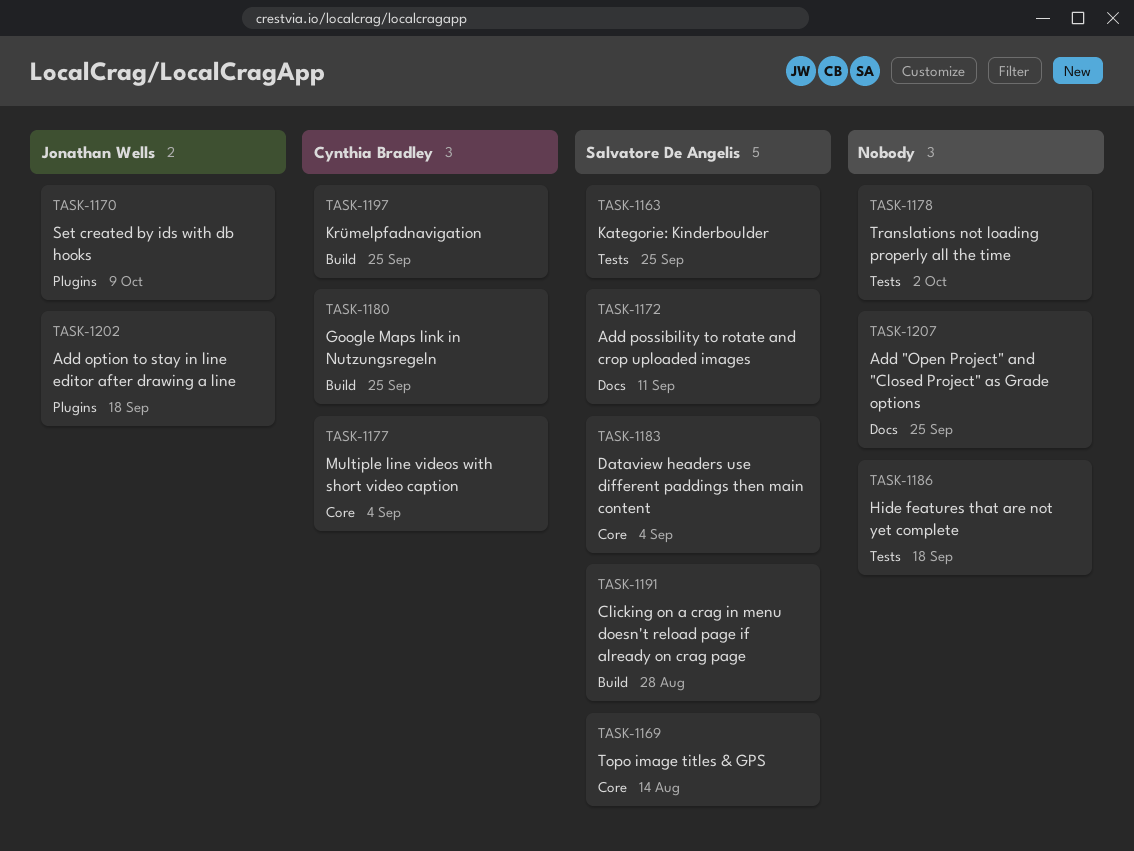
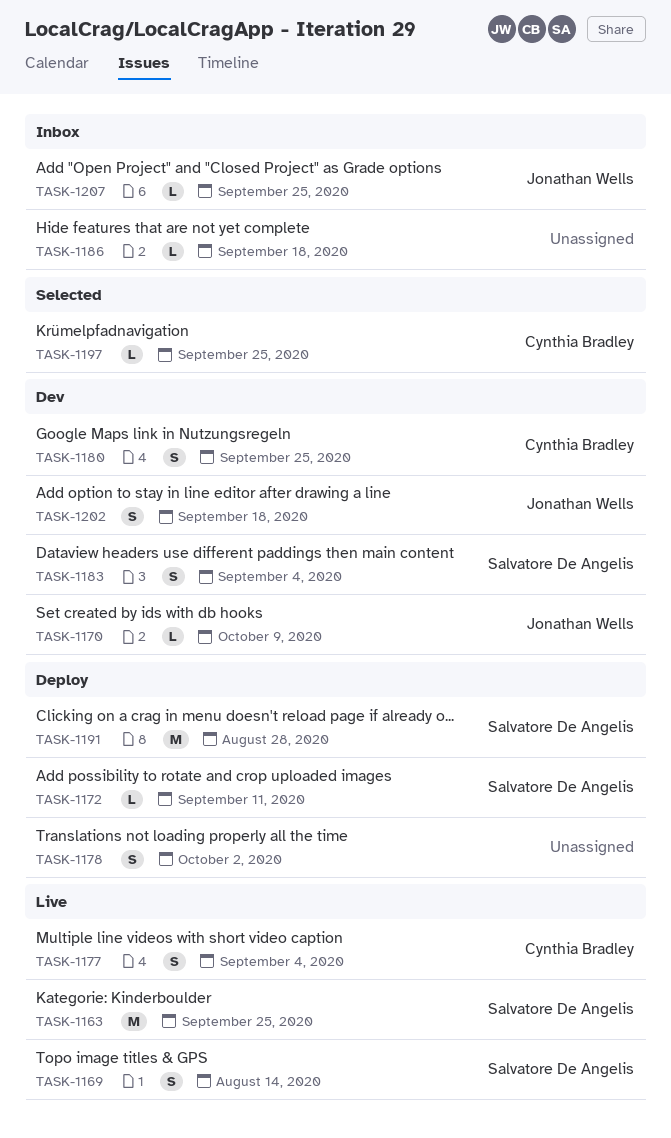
TASK-1207, owner: none -> Jonathan Wells

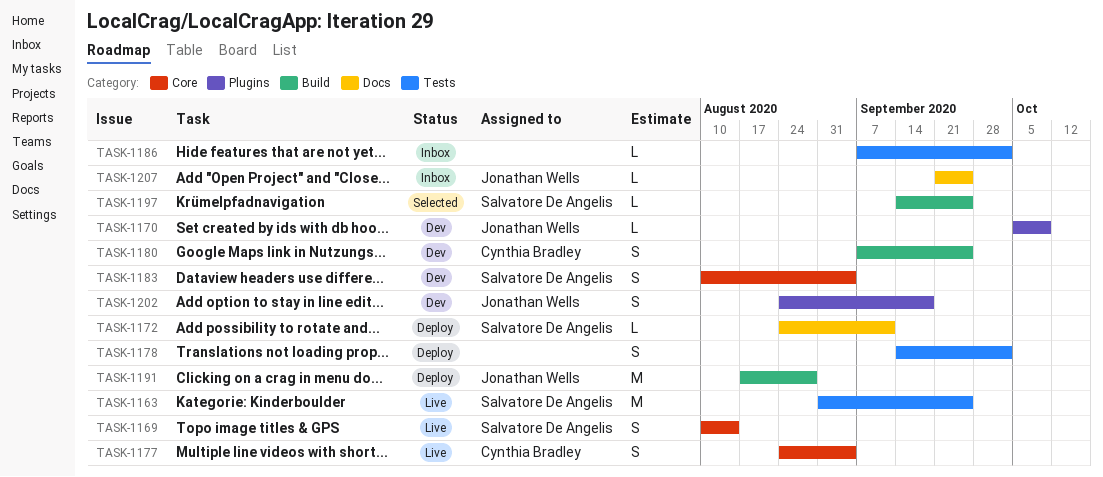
TASK-1186, due: Sep 18 -> Oct 2
TASK-1191, owner: Salvatore De Angelis -> Jonathan Wells
TASK-1197, owner: Cynthia Bradley -> Salvatore De Angelis

